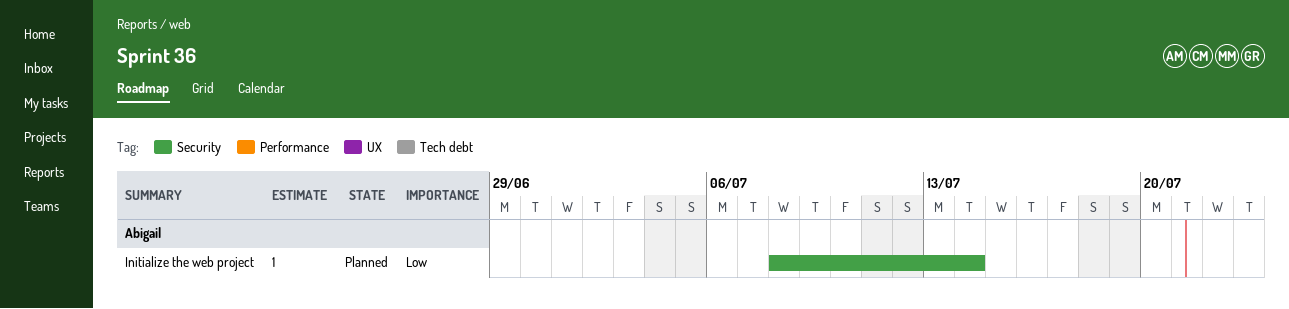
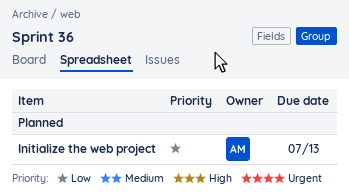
Initialize the web project, due: Jul 14 -> Jul 13

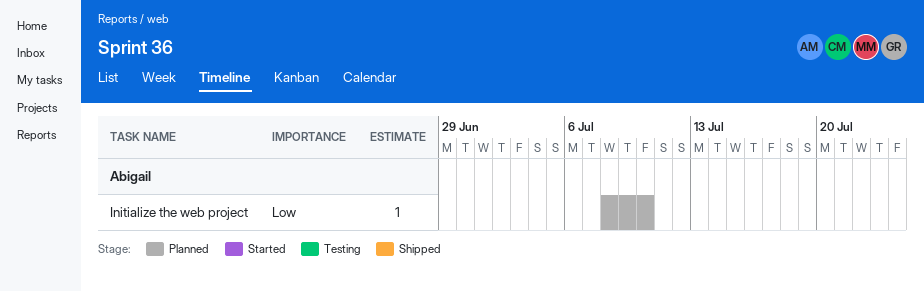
Initialize the web project, due: Jul 13 -> Jul 10

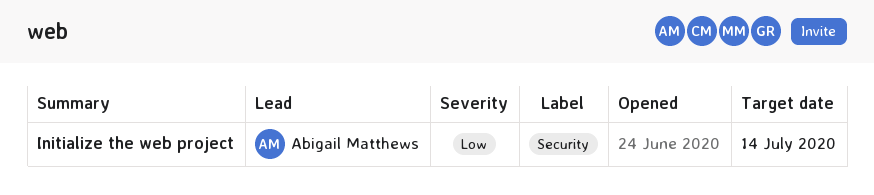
Initialize the web project, due: Jul 10 -> Jul 14

